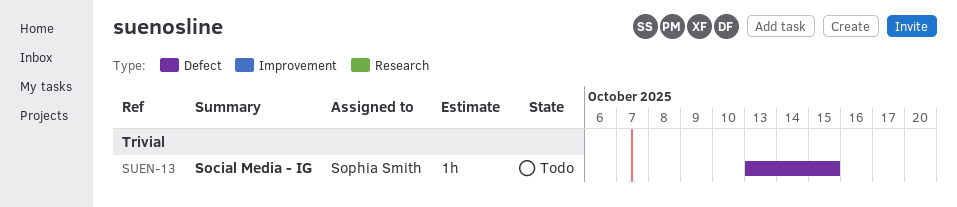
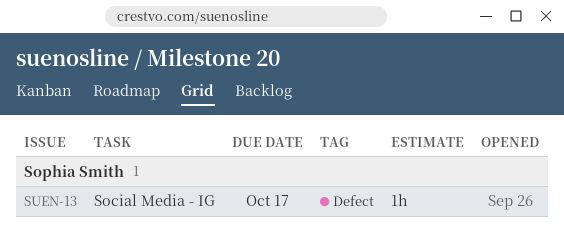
SUEN-13, due: Oct 15 -> Oct 17

